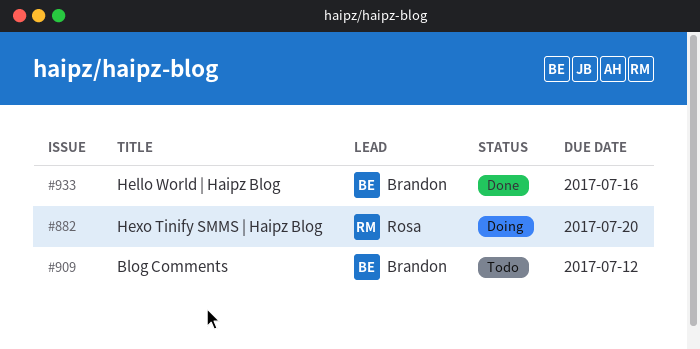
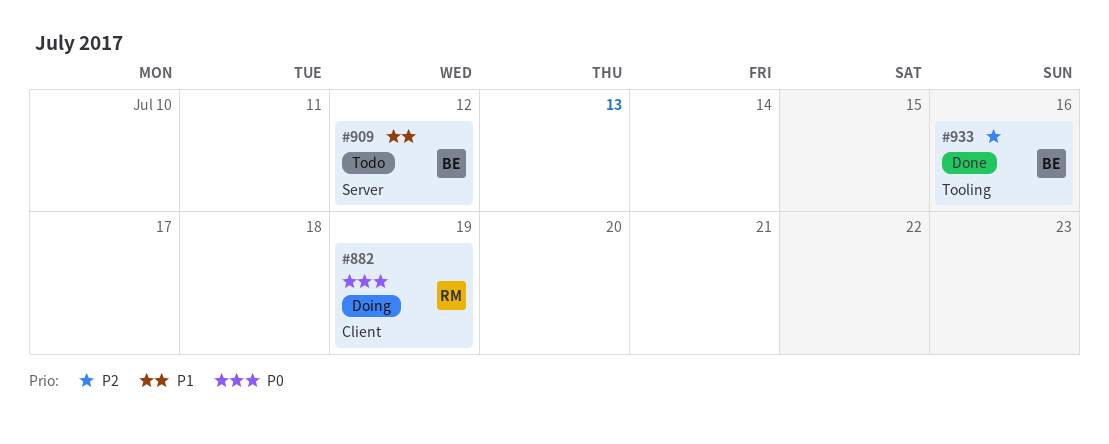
#882, due: Jul 20 -> Jul 19

